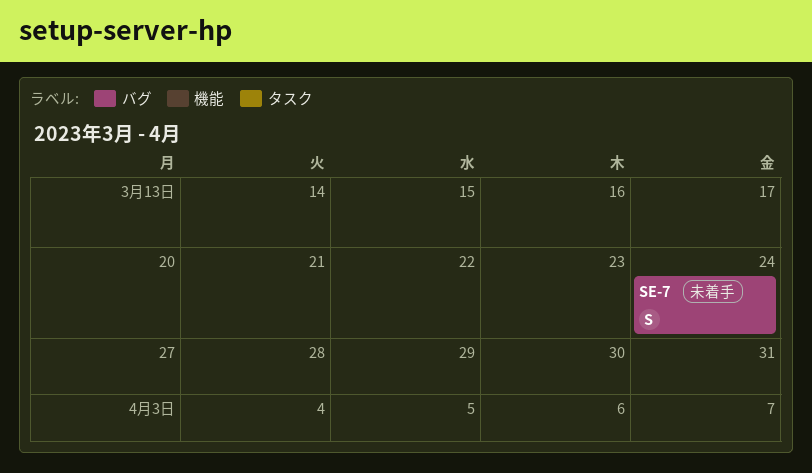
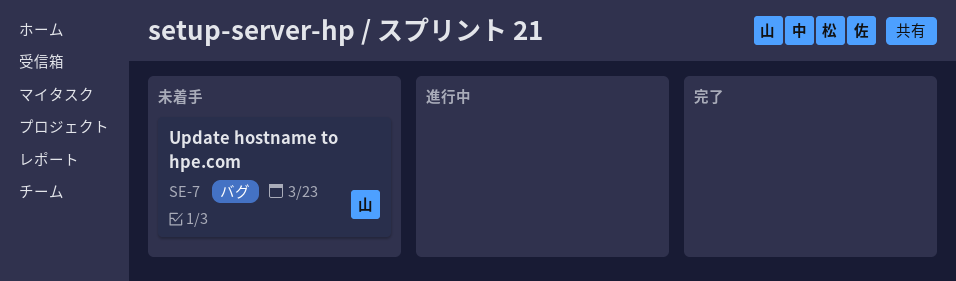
SE-7, due: Mar 24 -> Mar 23

